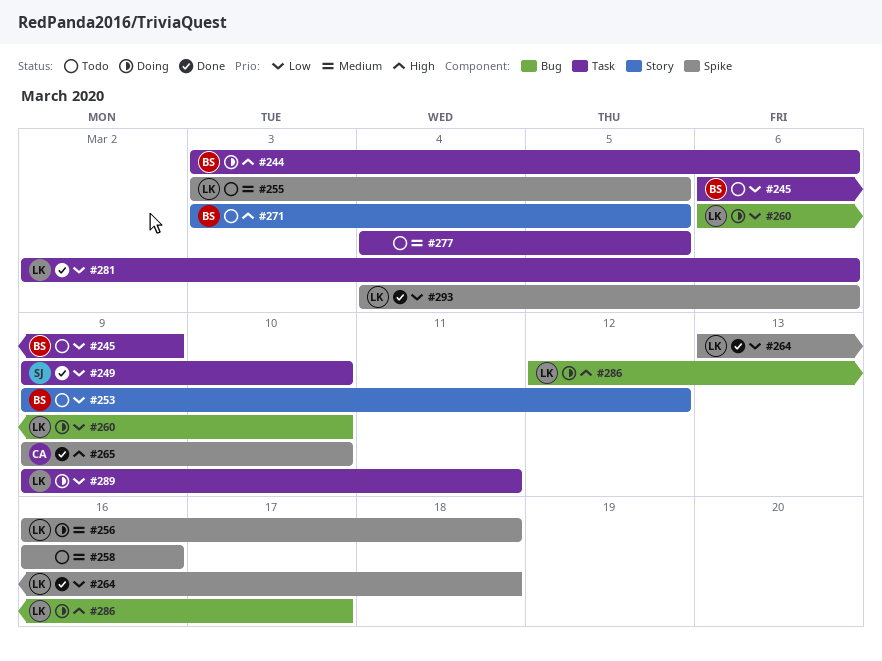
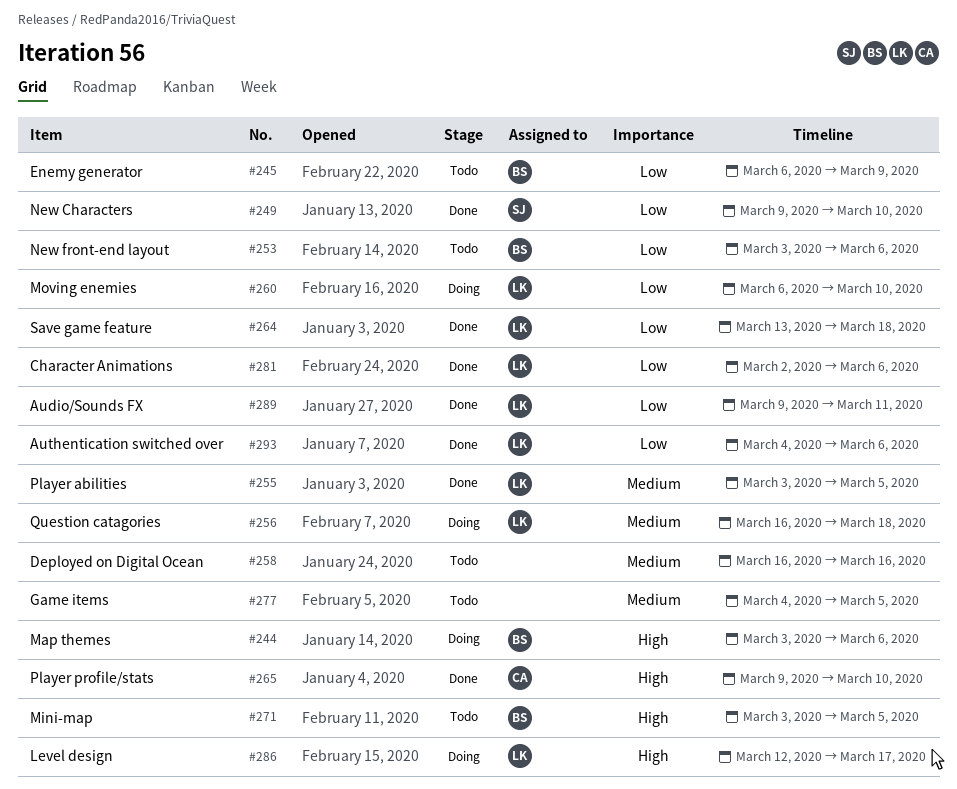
#253, start: Mar 9 -> Mar 3
#253, due: Mar 12 -> Mar 6
#255, status: Todo -> Done
#289, status: Doing -> Done

